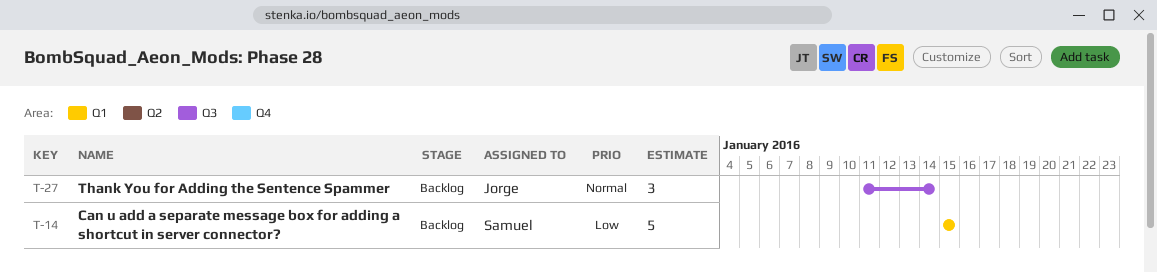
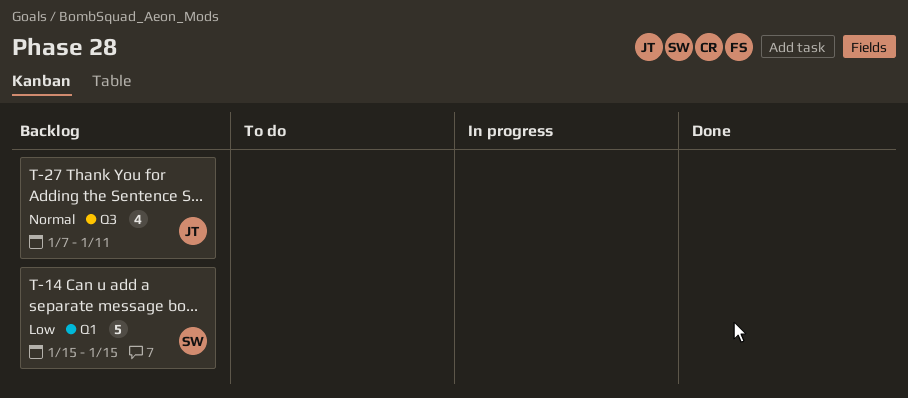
T-27, estimate: 3 -> 4
T-27, start: Jan 11 -> Jan 7
T-27, due: Jan 14 -> Jan 11

